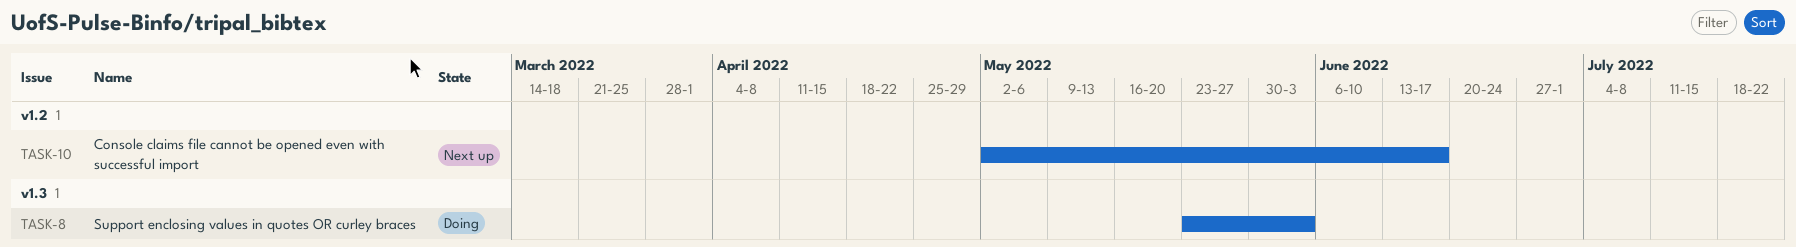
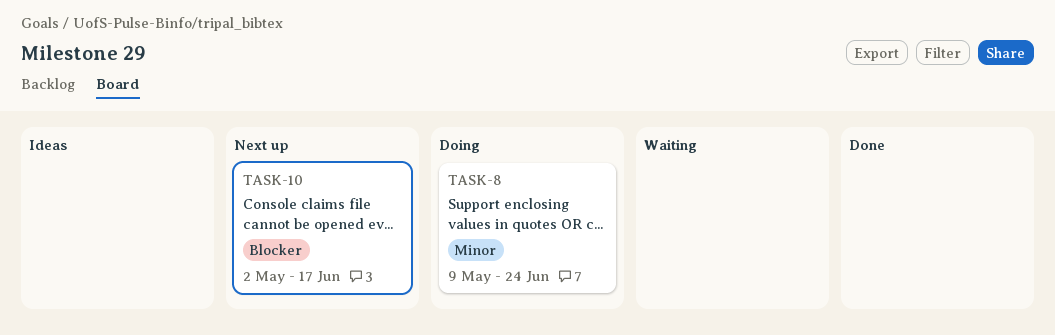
TASK-8, start: May 23 -> May 9
TASK-8, due: Jun 3 -> Jun 24

